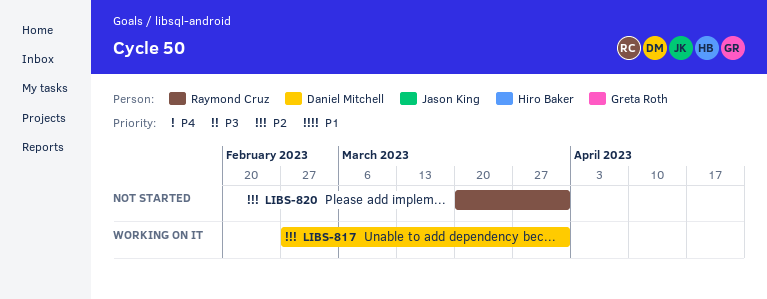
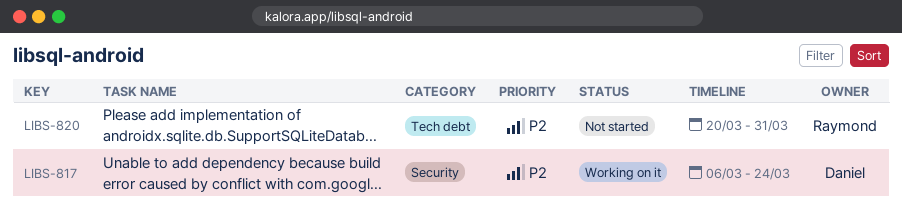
LIBS-817, start: Feb 27 -> Mar 6
LIBS-817, due: Mar 31 -> Mar 24

